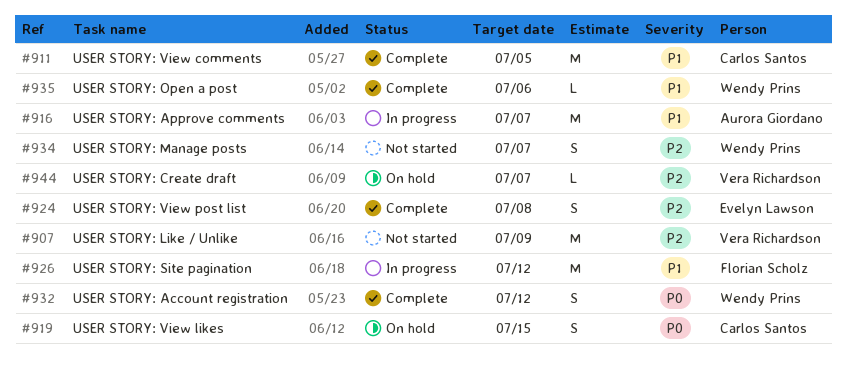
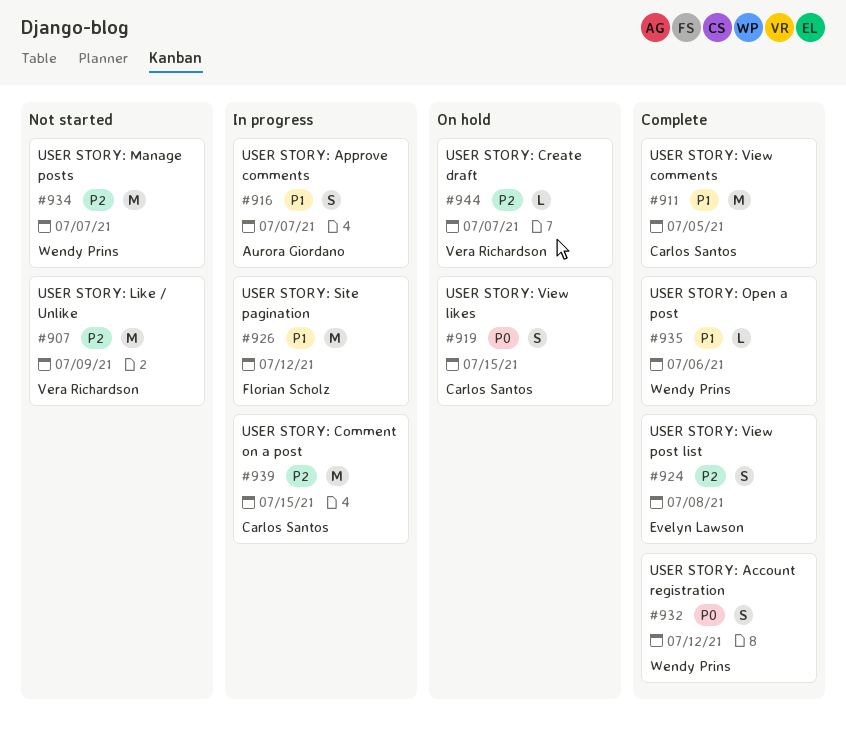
#916, estimate: M -> S
#934, estimate: S -> M
#939: none -> present

